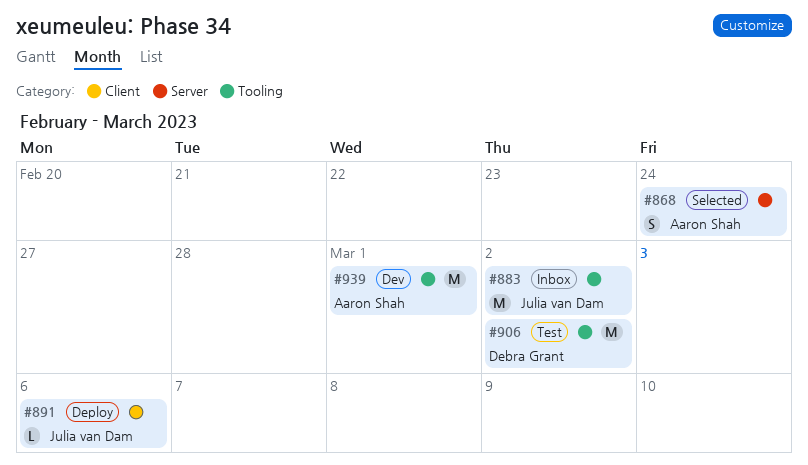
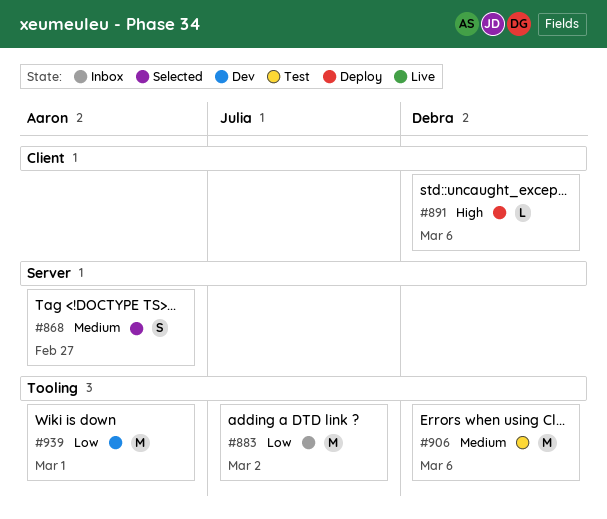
#868, due: Feb 24 -> Feb 27
#891, owner: Julia van Dam -> Debra Grant
#906, due: Mar 2 -> Mar 6

